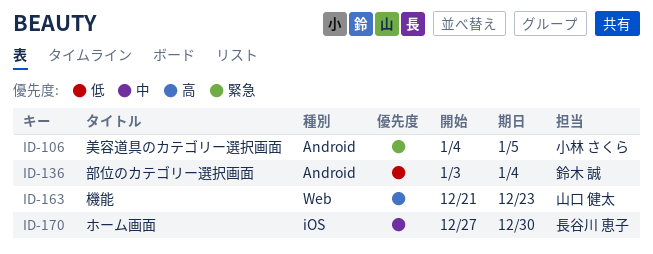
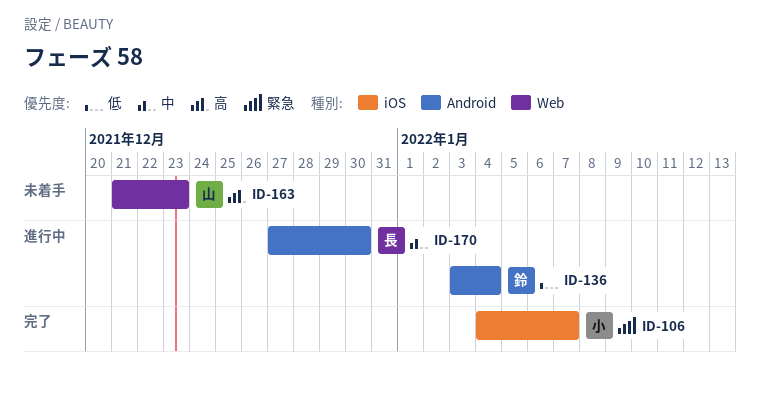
ID-106, label: Android -> iOS
ID-106, due: Jan 5 -> Jan 7
ID-170, label: iOS -> Android

